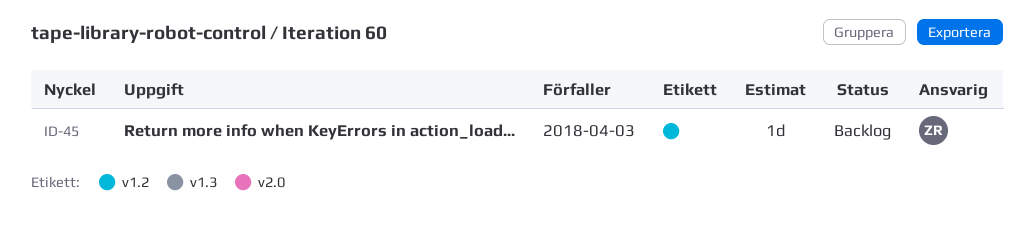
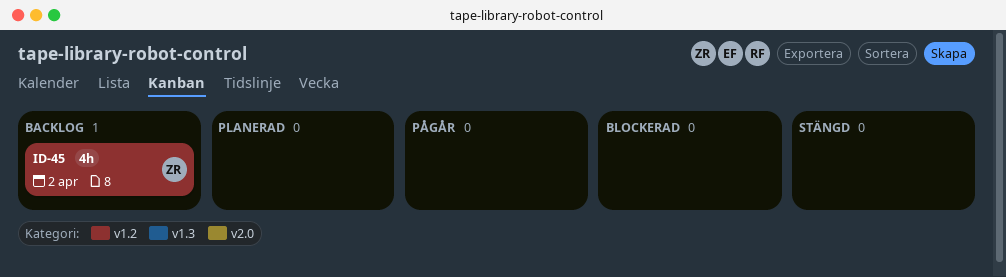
ID-45, estimate: 1d -> 4h
ID-45, due: Apr 3 -> Apr 2

